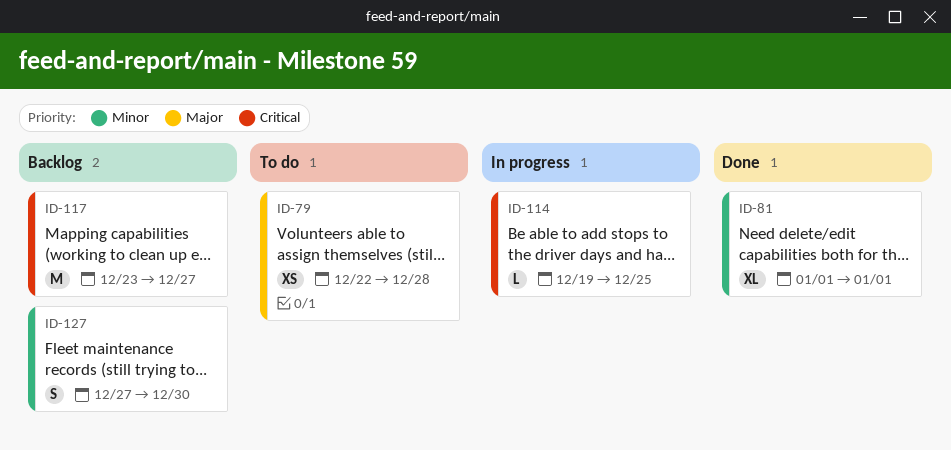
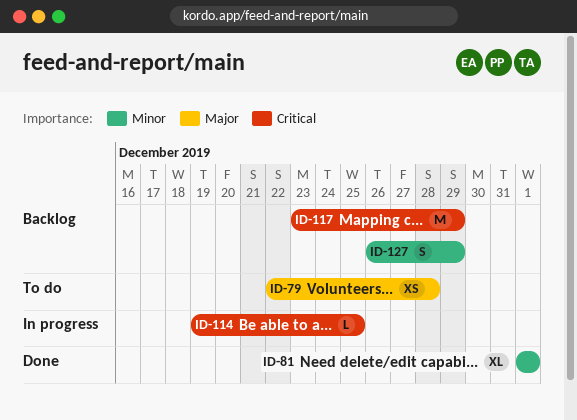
ID-117, due: Dec 27 -> Dec 29
ID-127, start: Dec 27 -> Dec 26
ID-127, due: Dec 30 -> Dec 29

